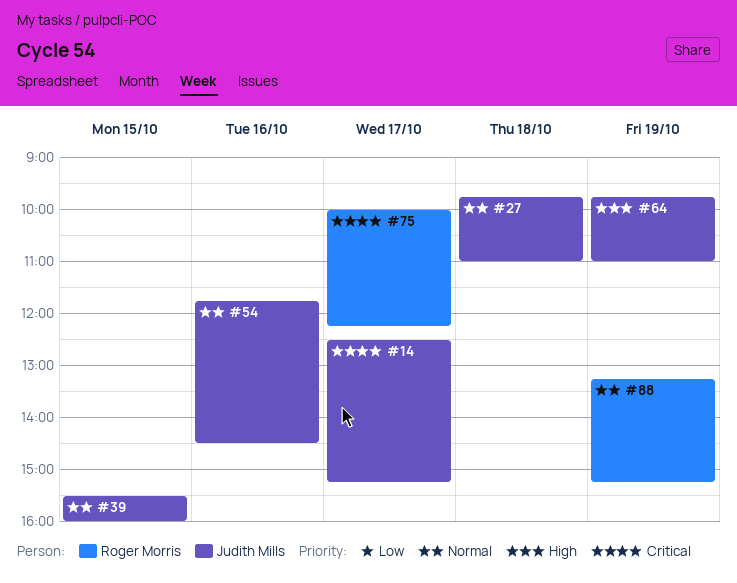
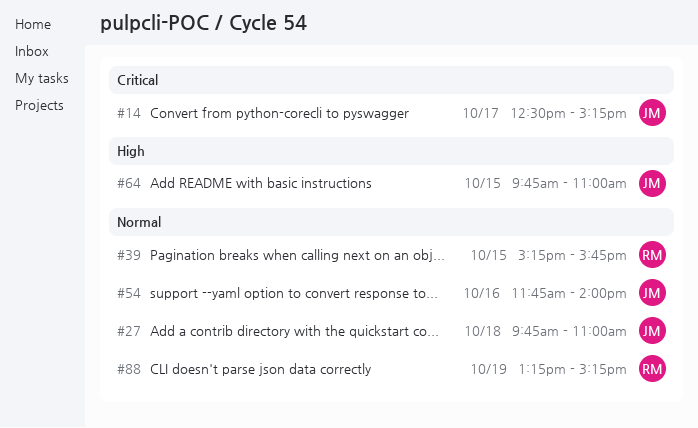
#39, owner: Judith Mills -> Roger Morris
#39, begins: 15:30 -> 15:15
#39, ends: 16:00 -> 15:45
#54, ends: 14:30 -> 14:00
#64, day: Oct 19 -> Oct 15
#75: present -> none

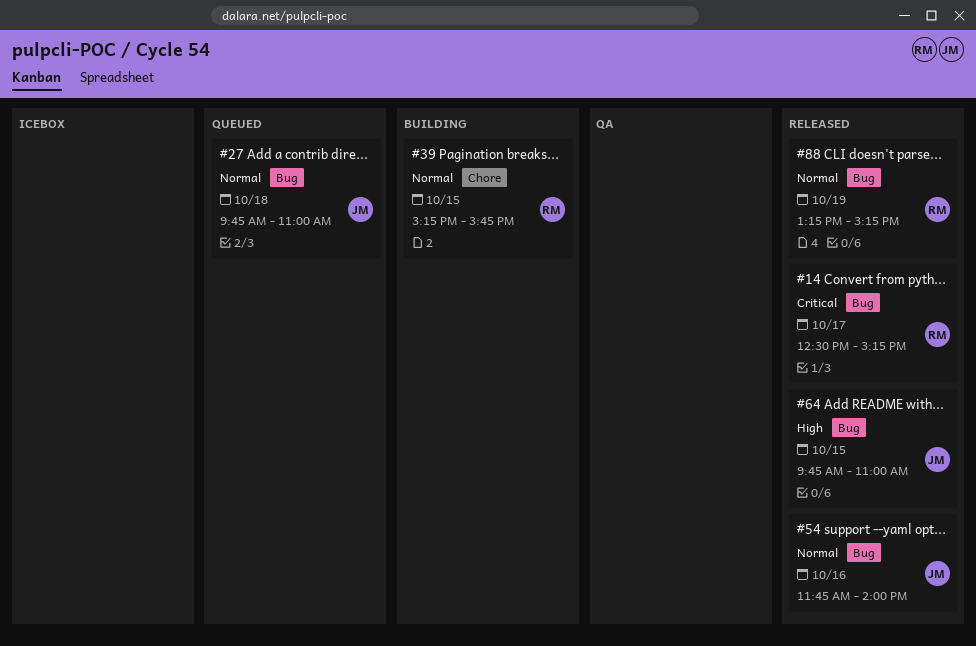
#14, owner: JM -> RM

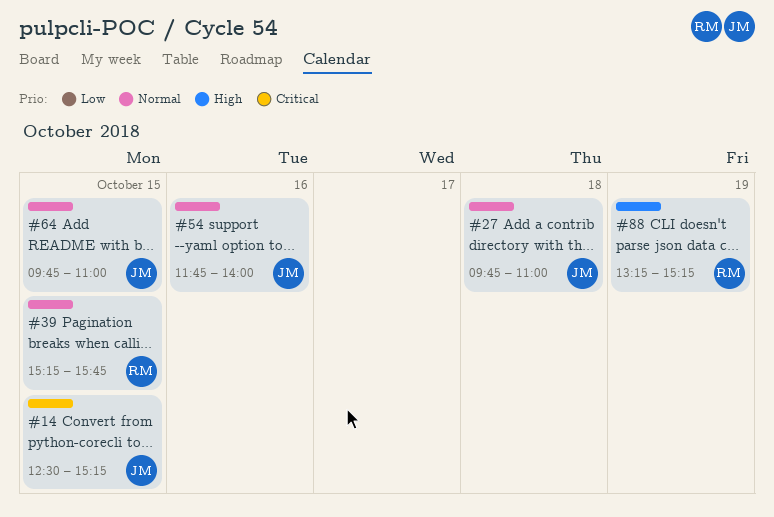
#14, owner: RM -> JM
#14, day: Oct 17 -> Oct 15
#64, priority: High -> Normal
#88, priority: Normal -> High

